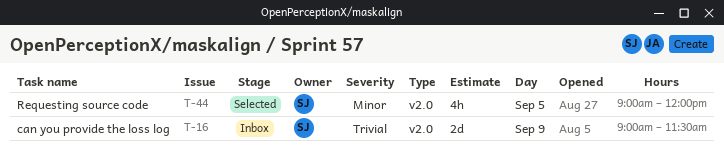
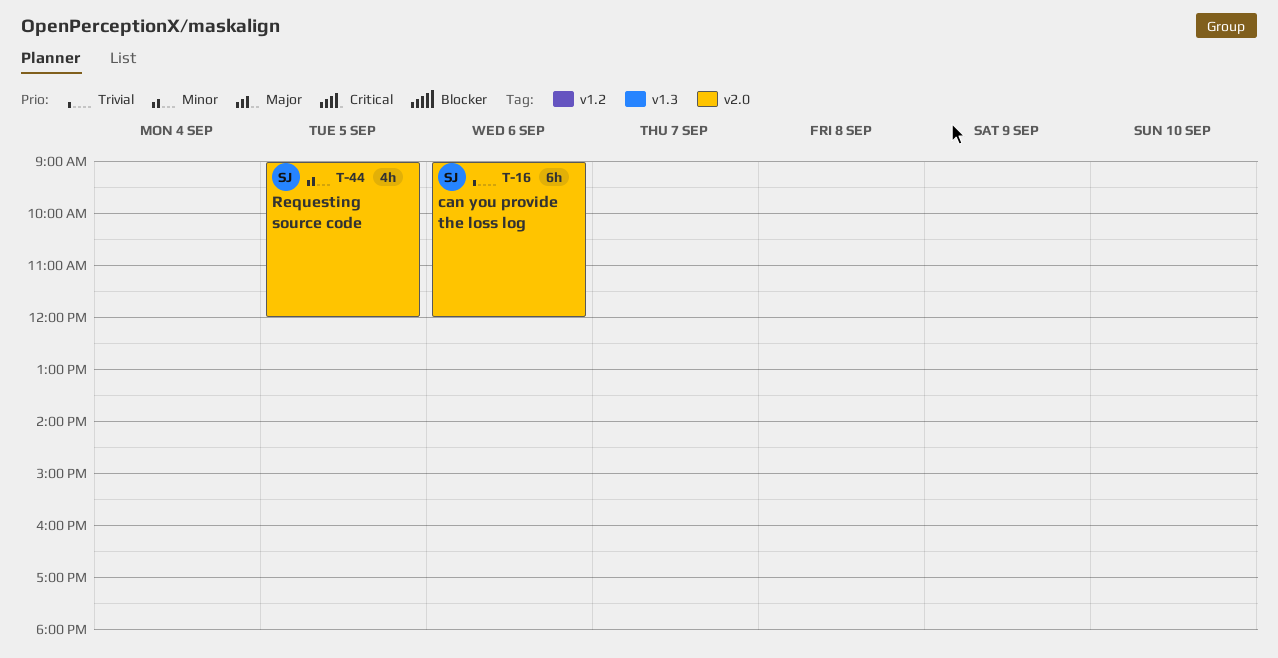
T-16, estimate: 2d -> 6h
T-16, day: Sep 9 -> Sep 6
T-16, ends: 11:30 -> 12:00

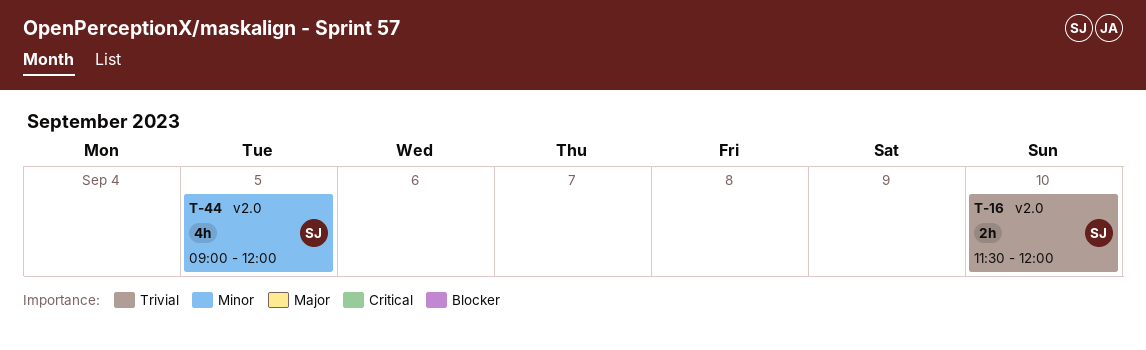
T-16, estimate: 6h -> 2h
T-16, day: Sep 6 -> Sep 10
T-16, begins: 09:00 -> 11:30

